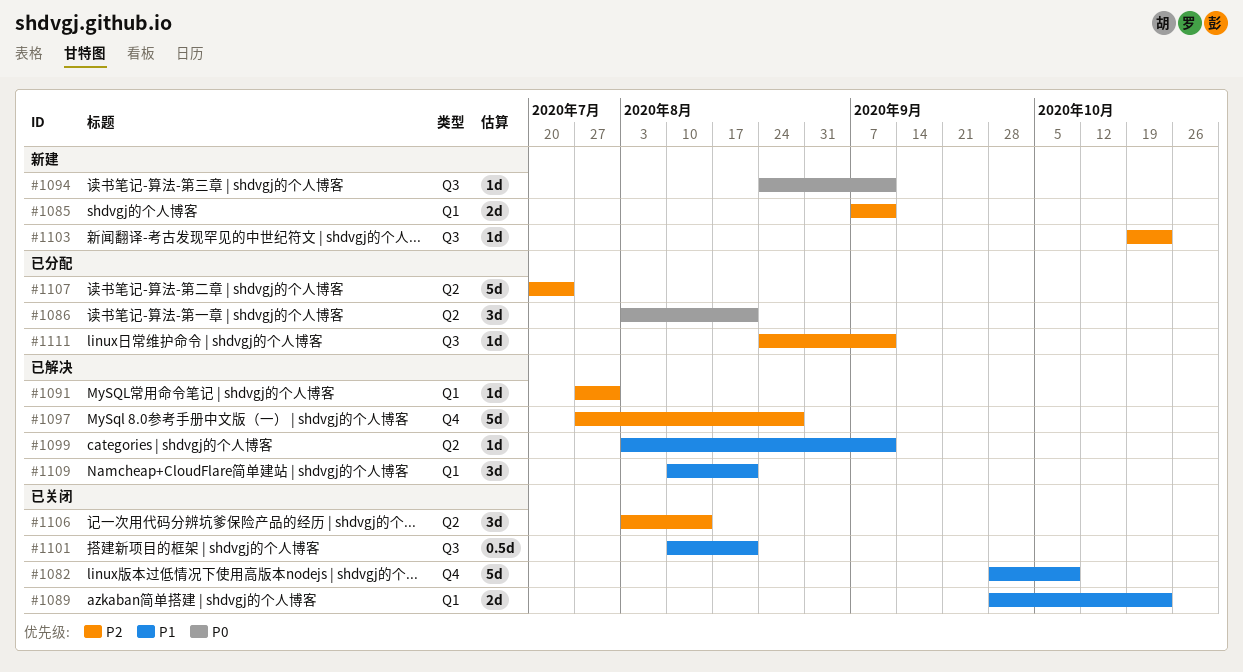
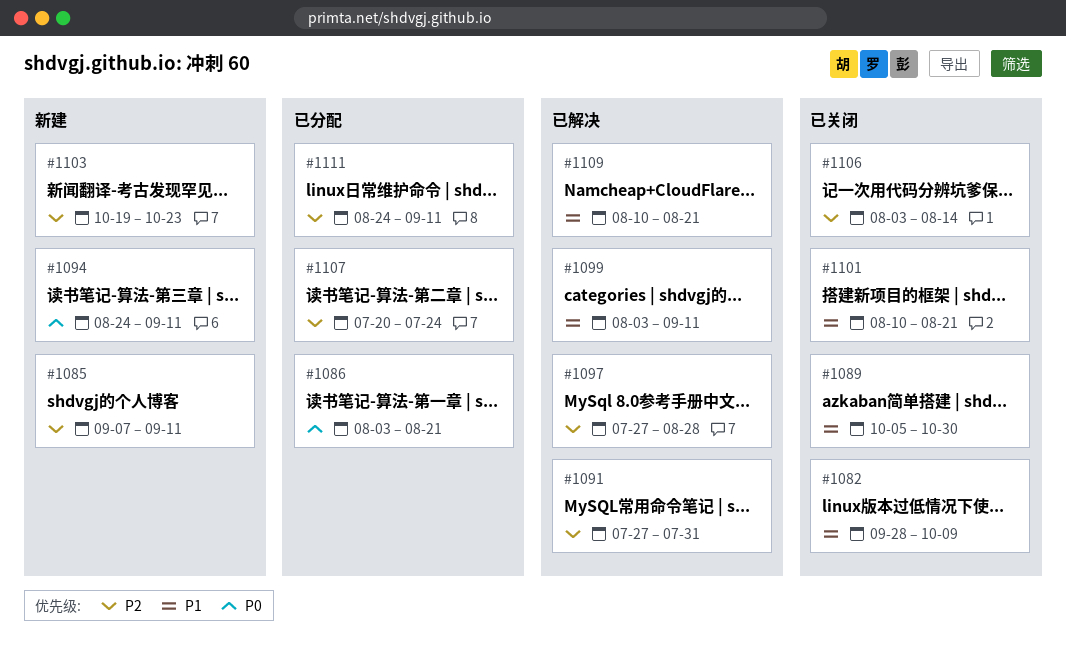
#1089, start: Sep 28 -> Oct 5
#1089, due: Oct 23 -> Oct 30

